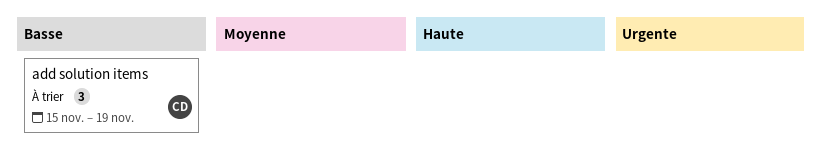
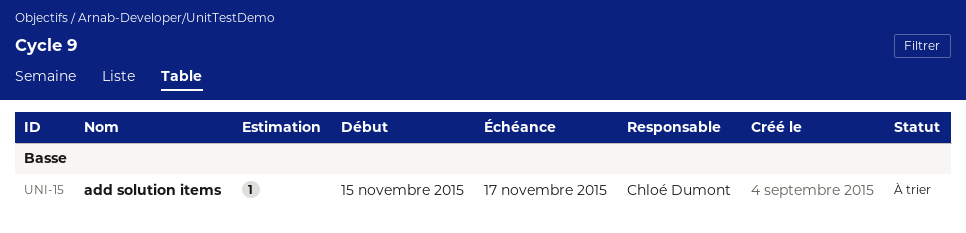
add solution items, estimate: 3 -> 1
add solution items, due: Nov 19 -> Nov 17

